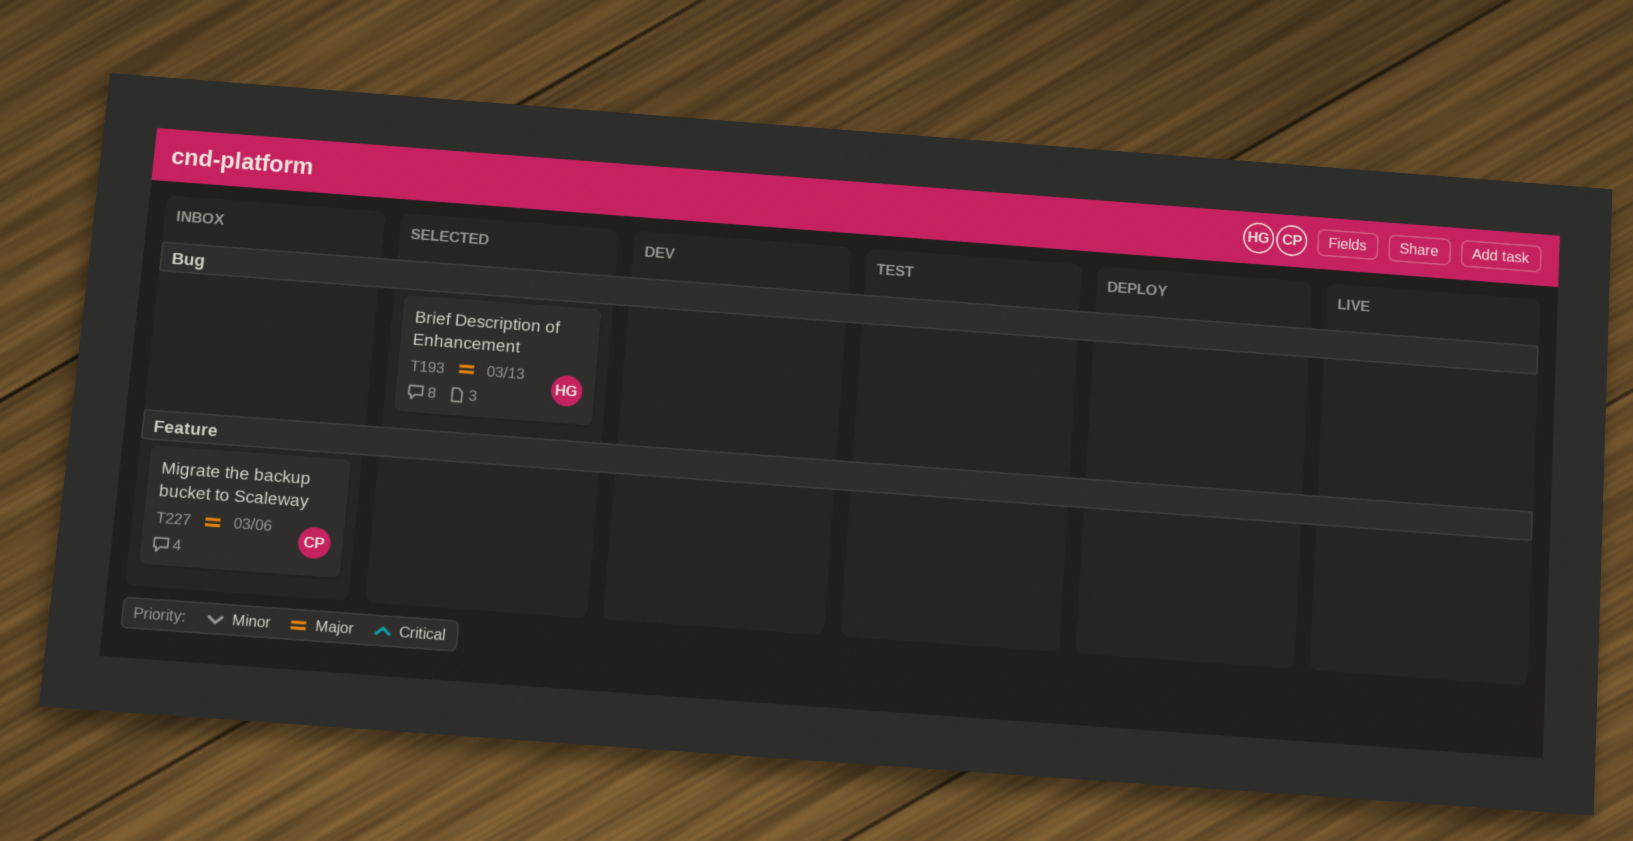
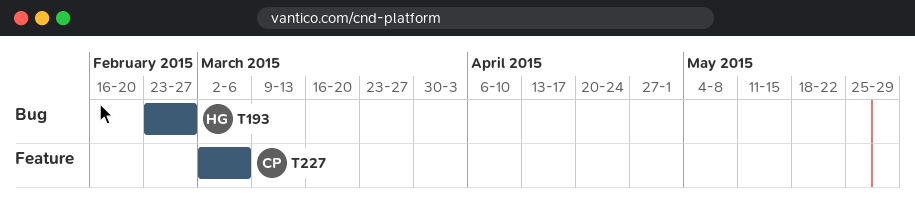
T193, due: Mar 13 -> Feb 27

